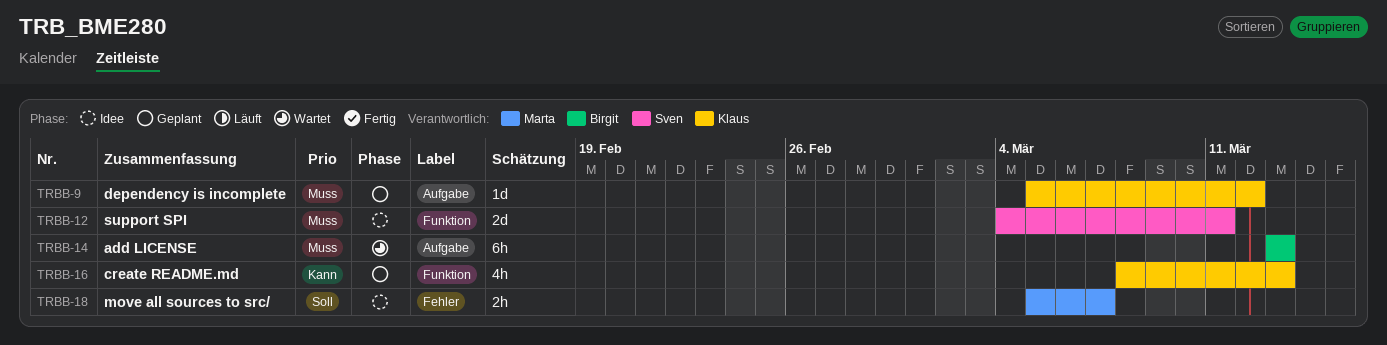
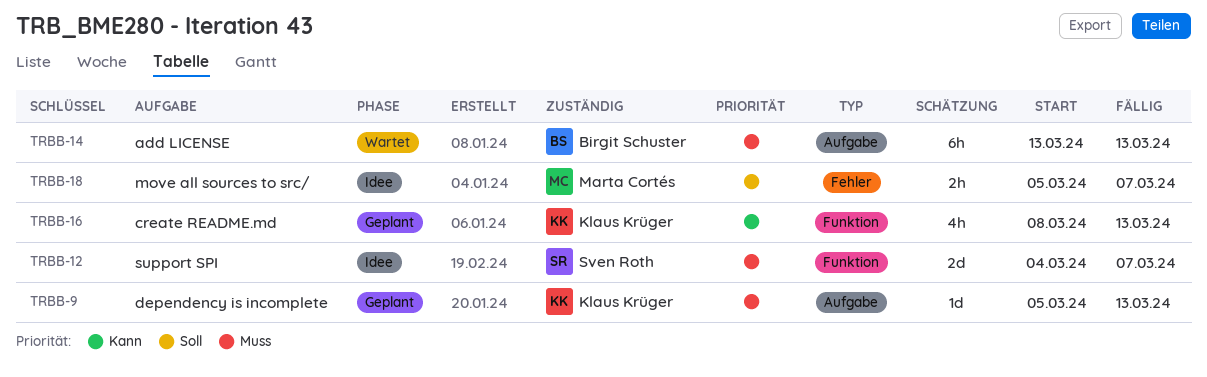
TRBB-9, due: Mar 12 -> Mar 13
TRBB-12, due: Mar 11 -> Mar 7

